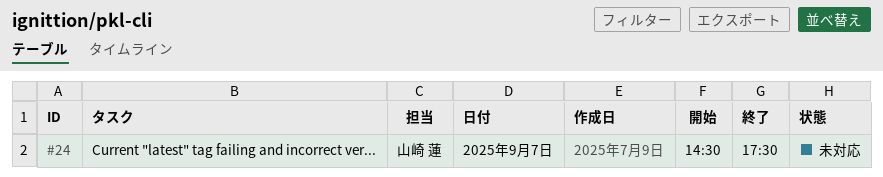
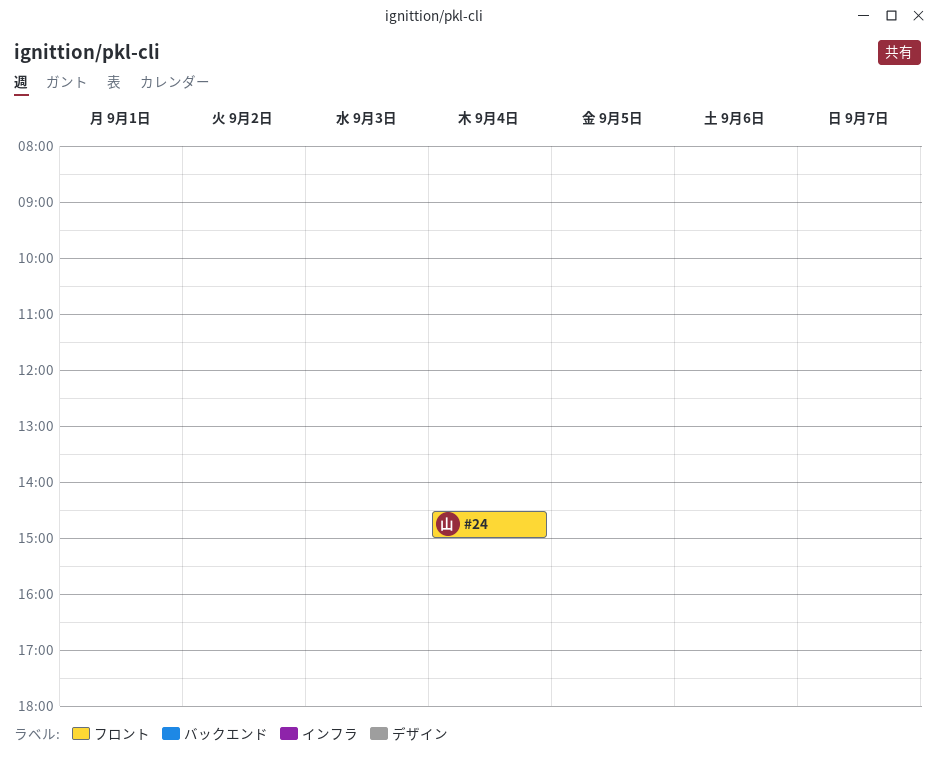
#24, day: Sep 7 -> Sep 4
#24, ends: 17:30 -> 15:00

